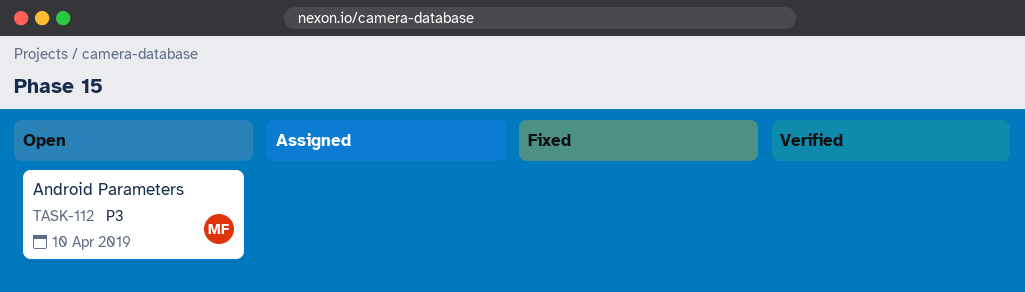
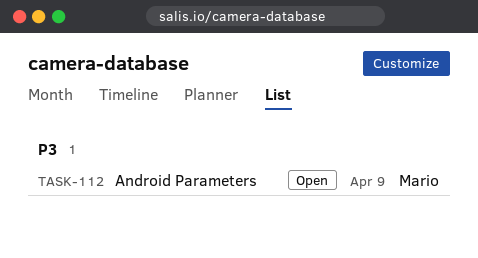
TASK-112, due: Apr 10 -> Apr 9

